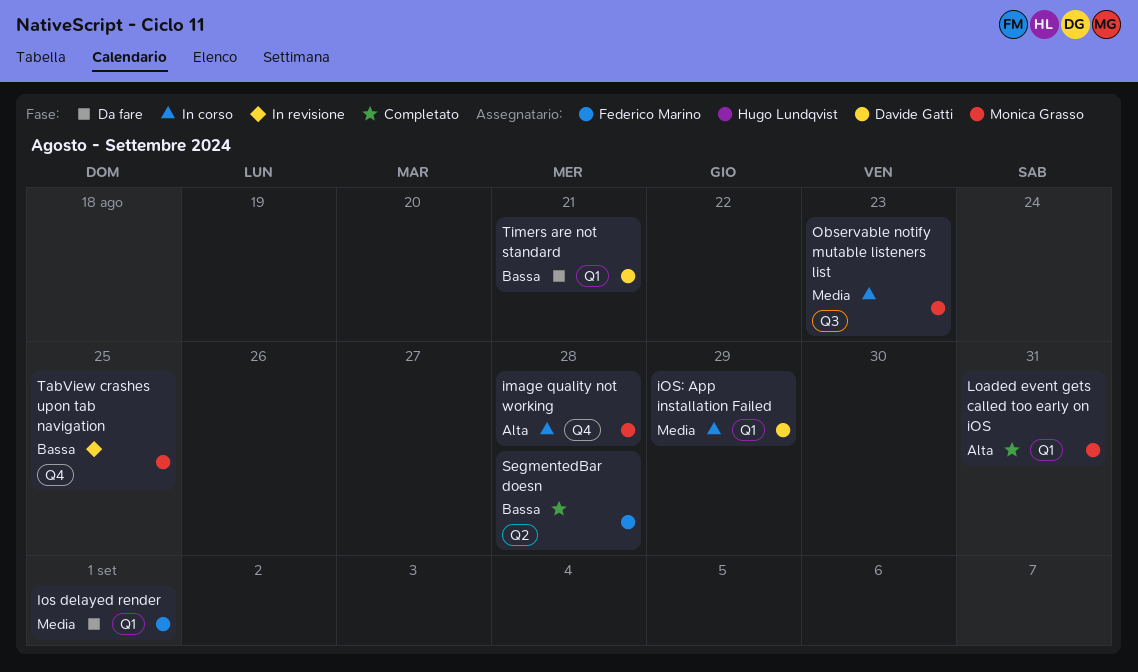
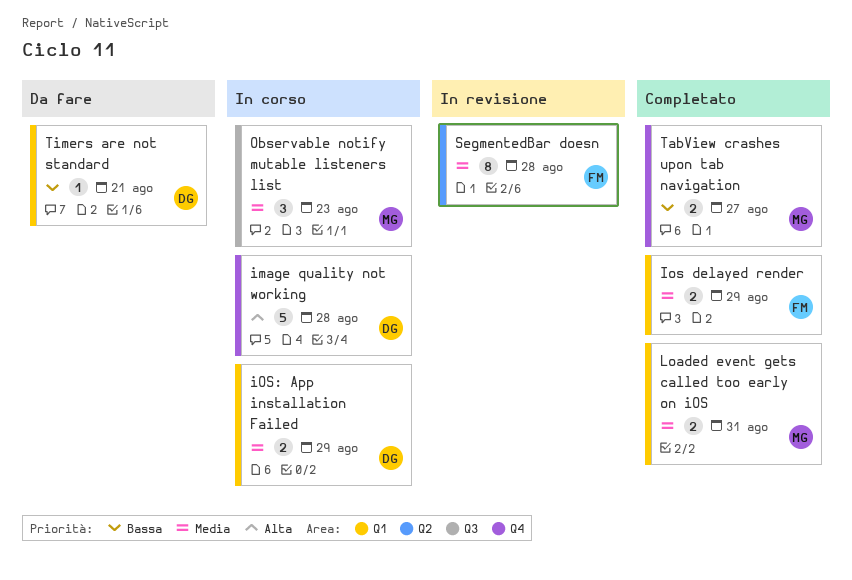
image quality not working, owner: Monica Grasso -> Davide Gatti
Ios delayed render, status: Da fare -> Completato
Ios delayed render, due: Sep 1 -> Aug 29
Loaded event gets called too early on iOS, priority: Alta -> Media
SegmentedBar doesn, status: Completato -> In revisione
SegmentedBar doesn, priority: Bassa -> Media
TabView crashes upon tab navigation, status: In revisione -> Completato
TabView crashes upon tab navigation, due: Aug 25 -> Aug 27

